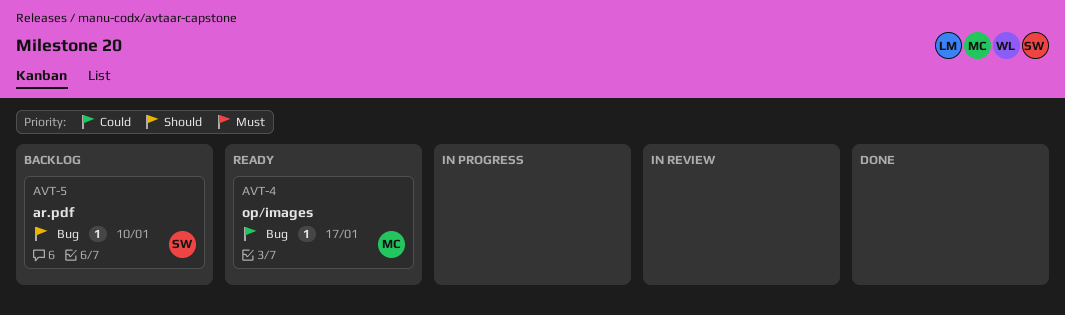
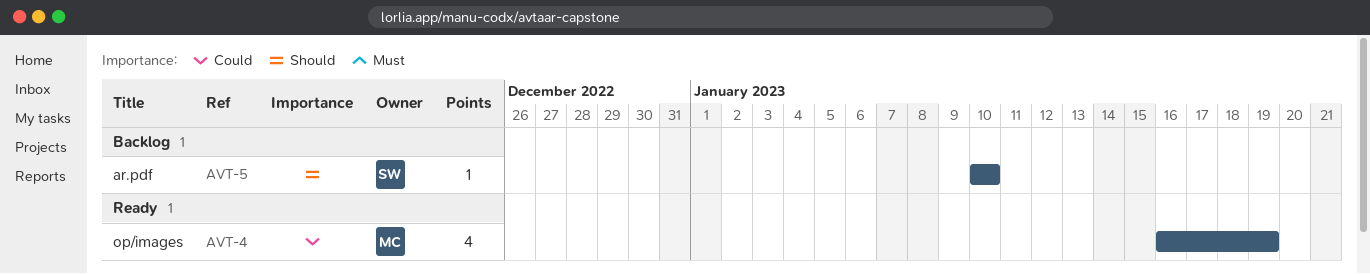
AVT-4, estimate: 1 -> 4
AVT-4, due: Jan 17 -> Jan 19

